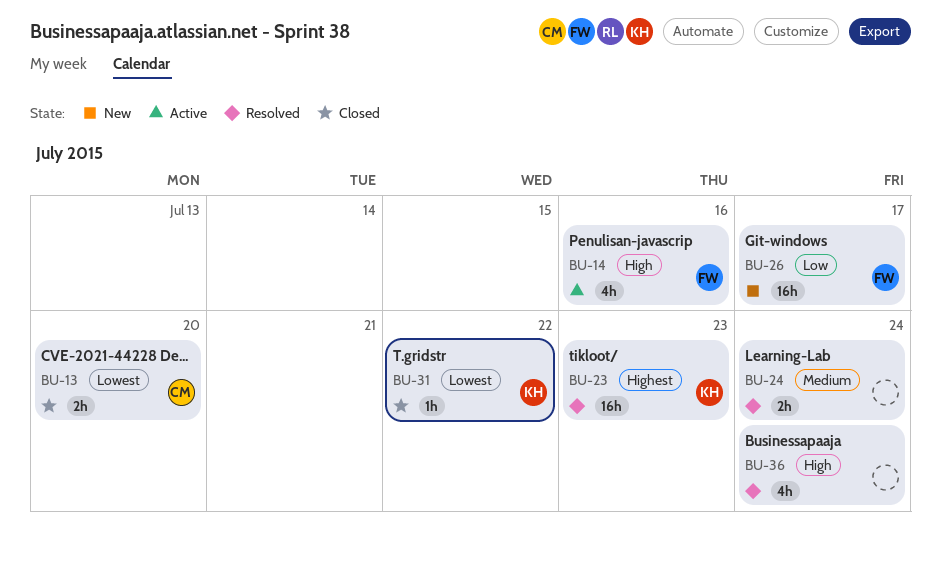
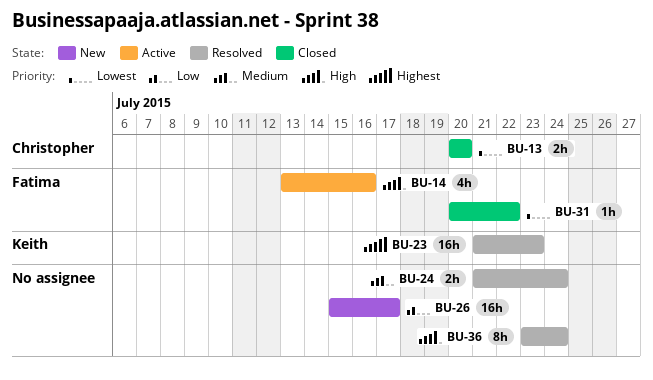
BU-26, owner: Fatima -> none
BU-31, owner: Keith -> Fatima
BU-36, estimate: 4h -> 8h

